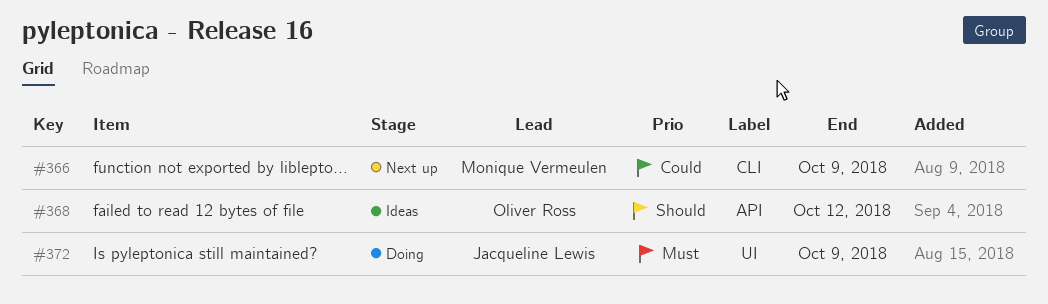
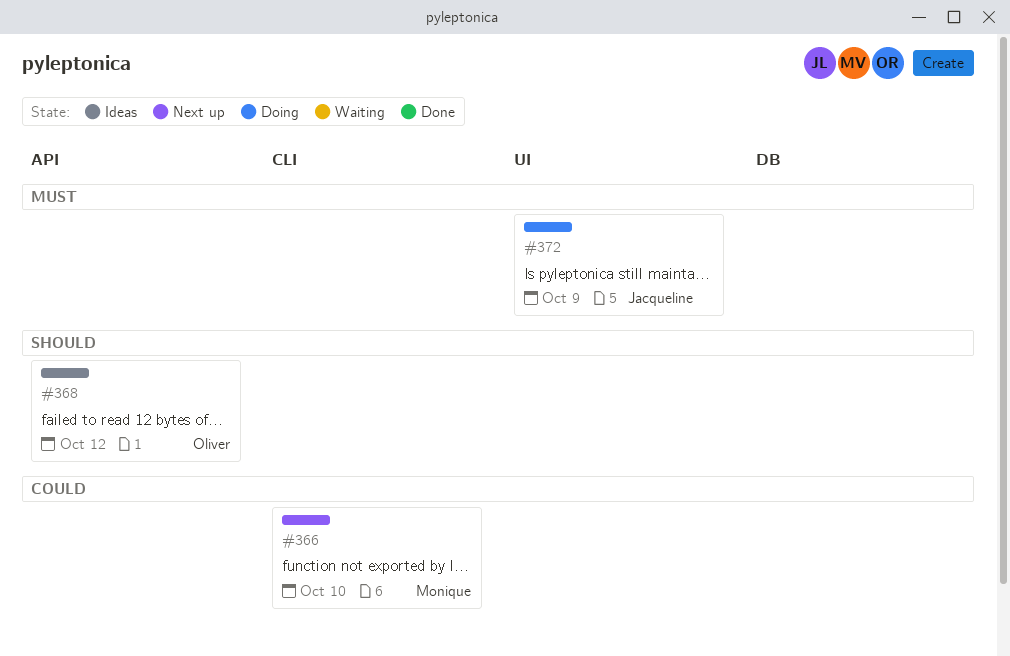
#366, due: Oct 9 -> Oct 10

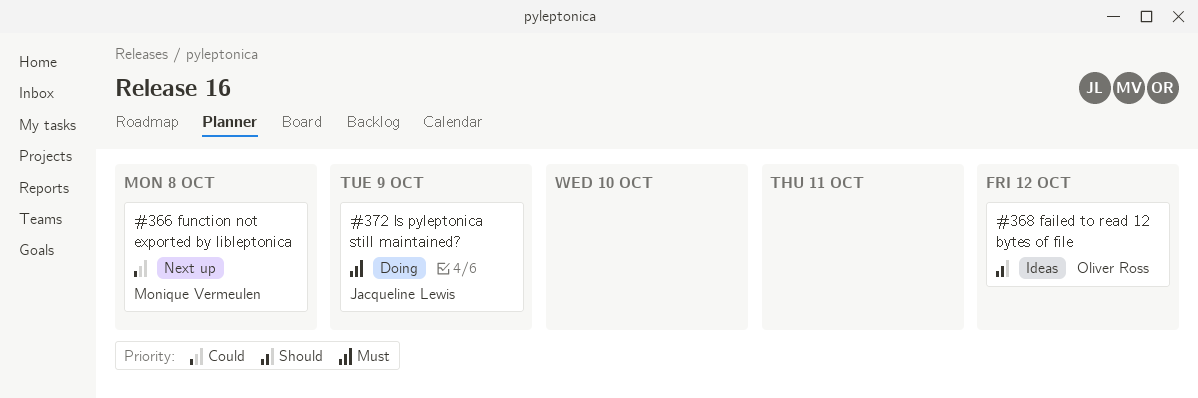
#366, due: Oct 10 -> Oct 8

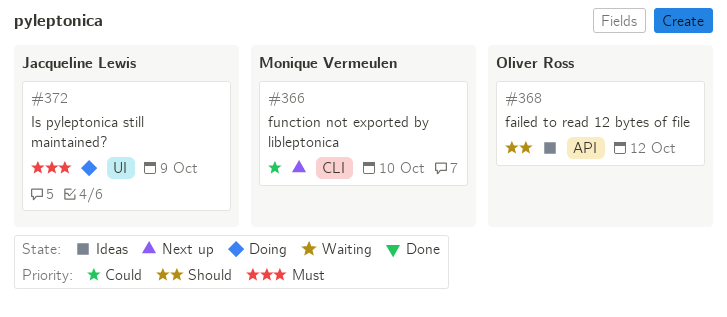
#366, due: Oct 8 -> Oct 10

